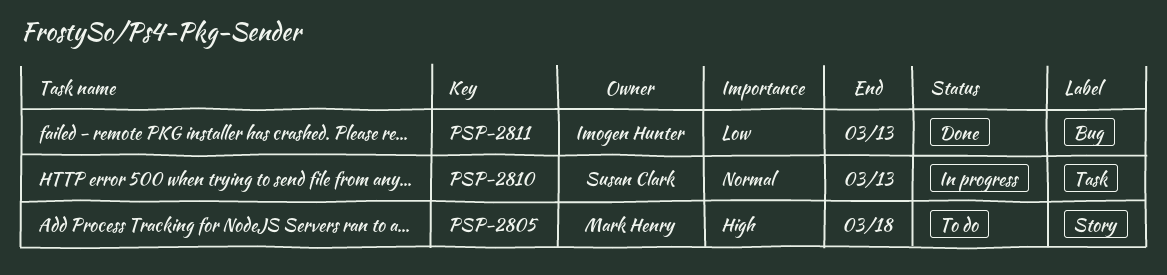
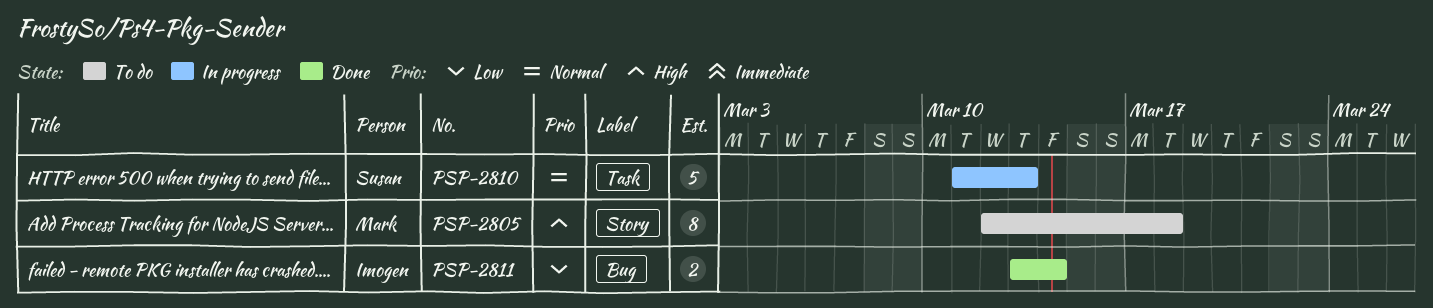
PSP-2811, due: Mar 13 -> Mar 14

